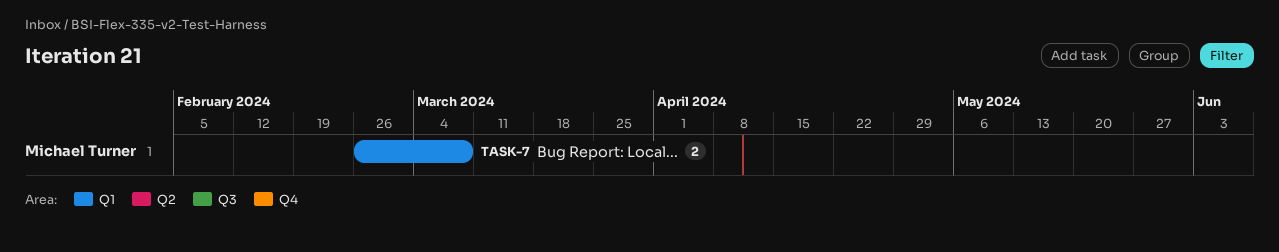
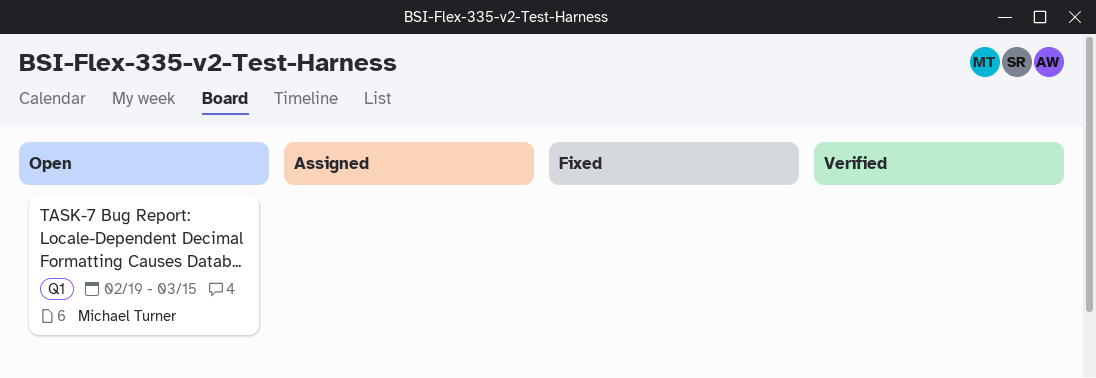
TASK-7, start: Feb 26 -> Feb 19
TASK-7, due: Mar 8 -> Mar 15

